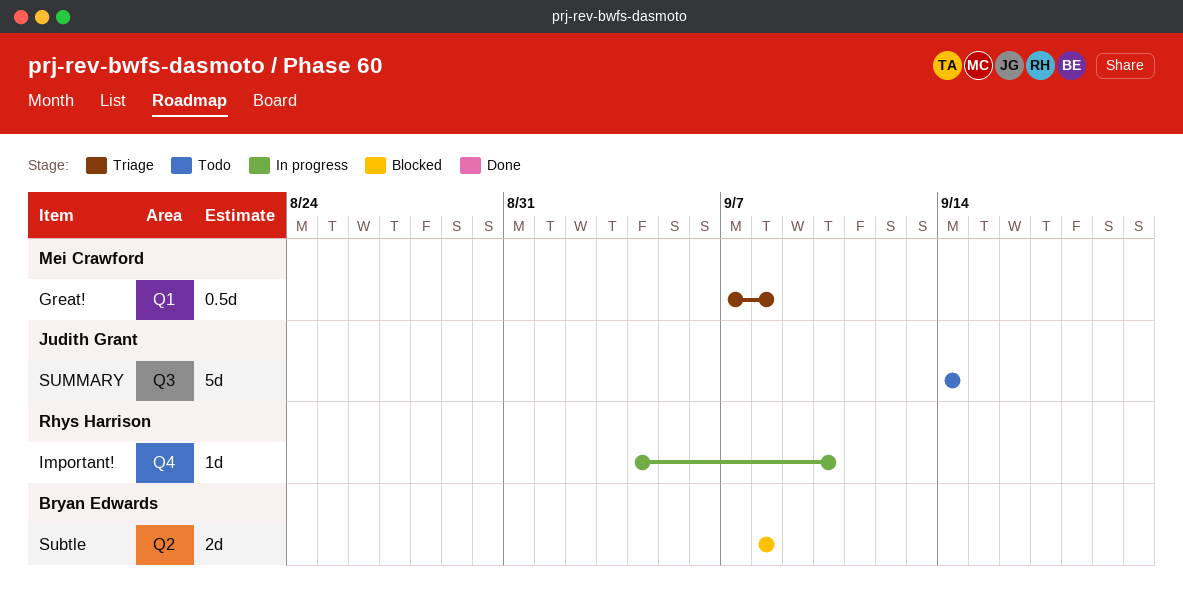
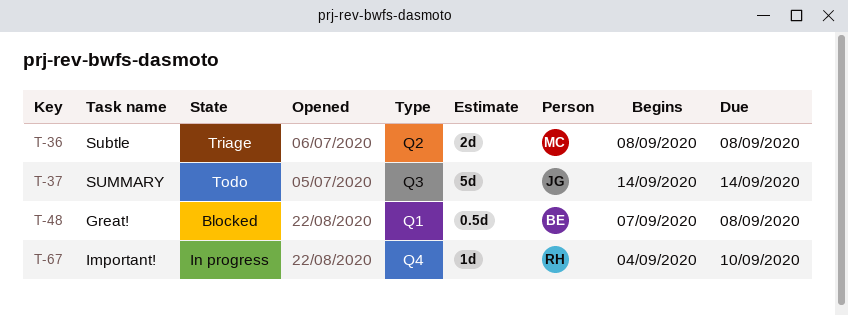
Great!, status: Triage -> Blocked
Great!, owner: Mei Crawford -> Bryan Edwards
Subtle, status: Blocked -> Triage
Subtle, owner: Bryan Edwards -> Mei Crawford

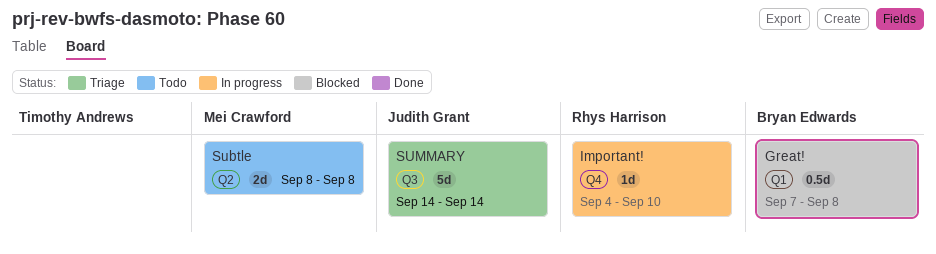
Subtle, status: Triage -> Todo
SUMMARY, status: Todo -> Triage

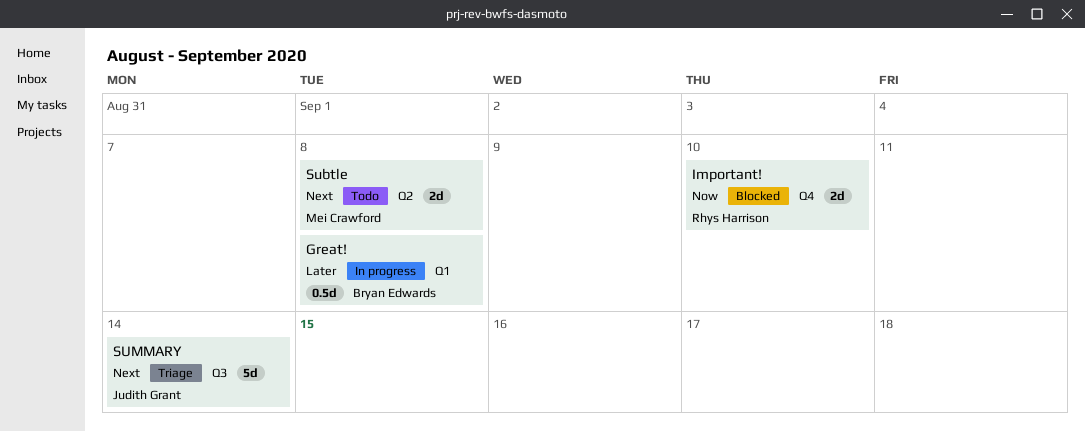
Great!, status: Blocked -> In progress
Important!, status: In progress -> Blocked
Important!, estimate: 1d -> 2d

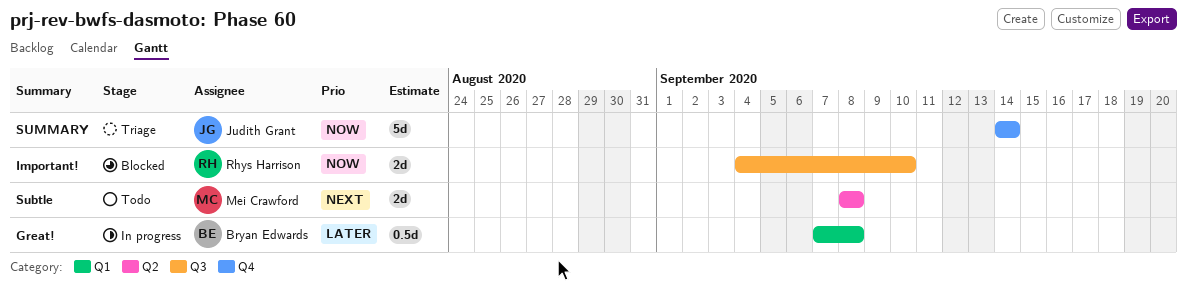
Important!, label: Q4 -> Q3
SUMMARY, priority: Next -> Now
SUMMARY, label: Q3 -> Q4

